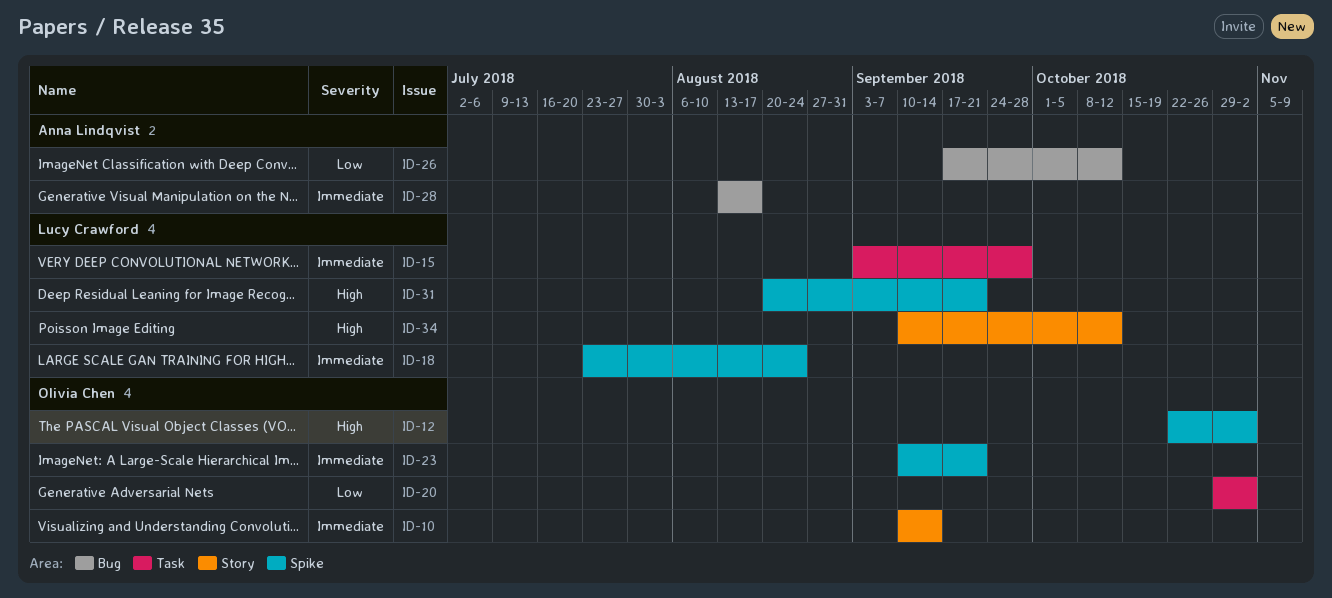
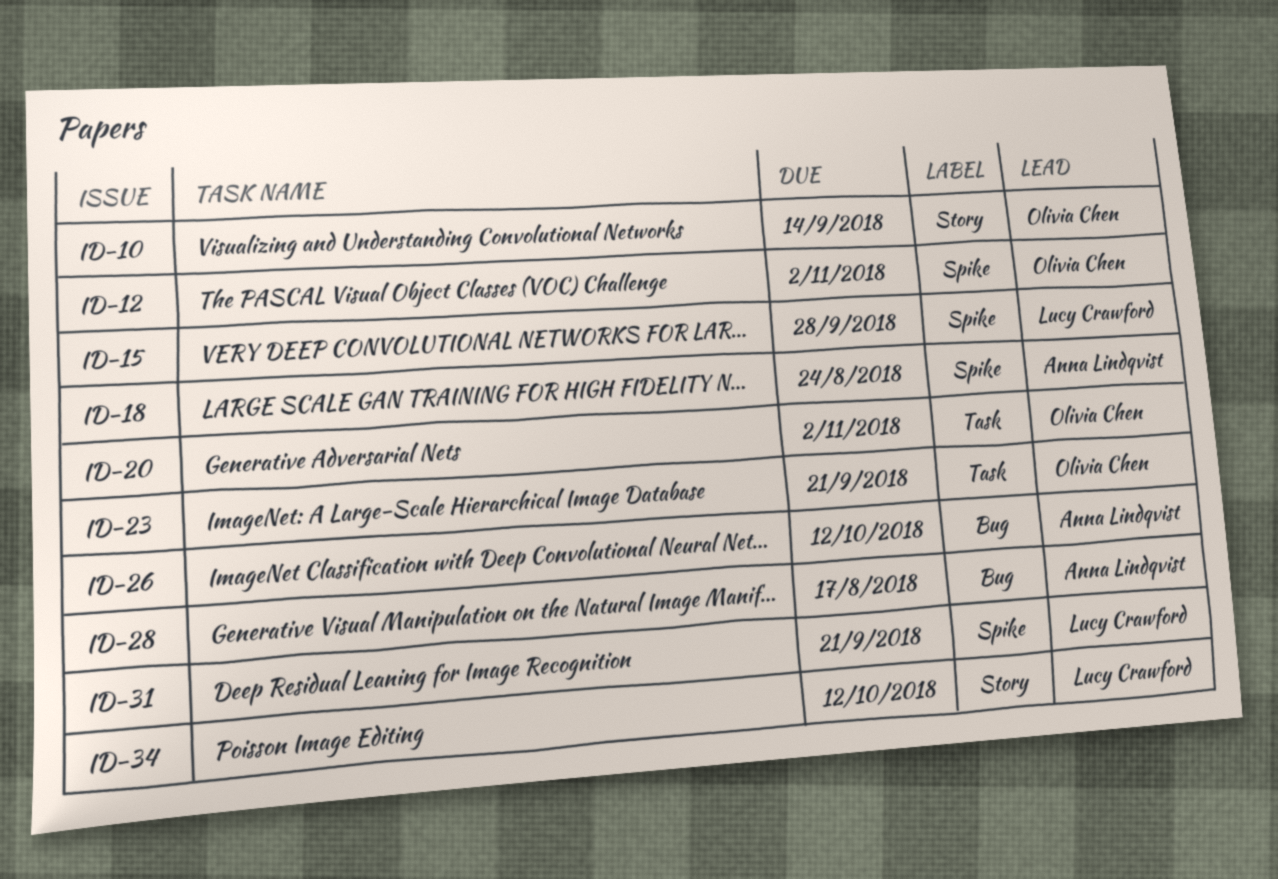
ID-15, label: Task -> Spike
ID-18, owner: Lucy Crawford -> Anna Lindqvist
ID-23, label: Spike -> Task

